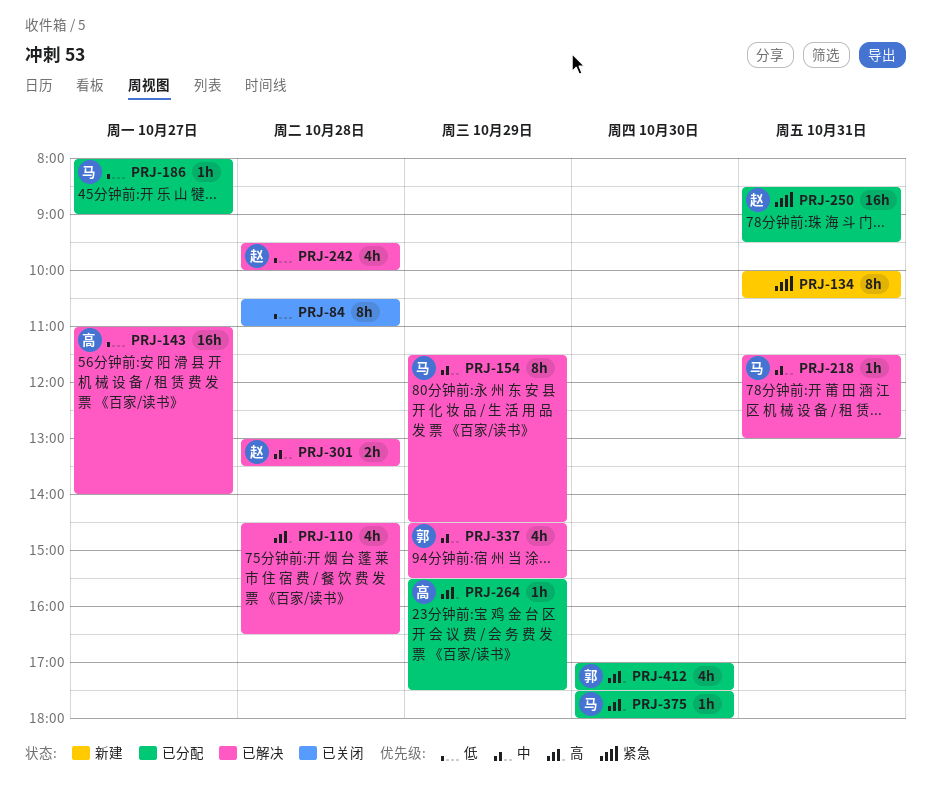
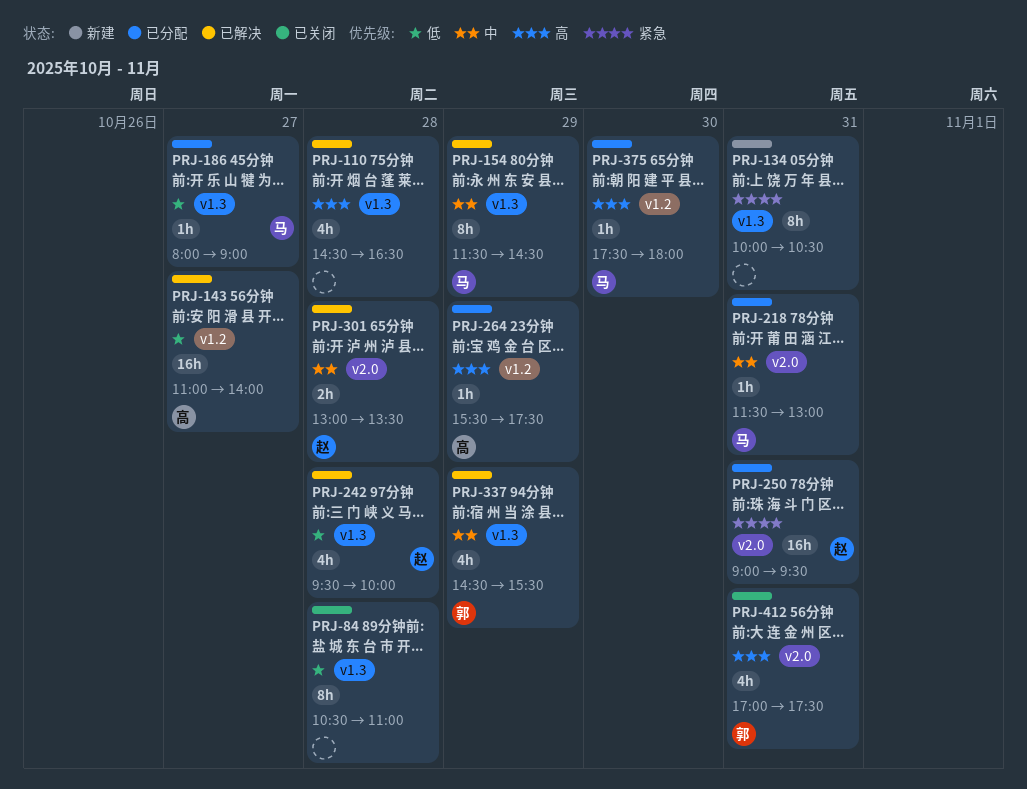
PRJ-218, status: 已解决 -> 已分配
PRJ-250, begins: 08:30 -> 09:00
PRJ-412, status: 已分配 -> 已关闭
PRJ-412, day: Oct 30 -> Oct 31

